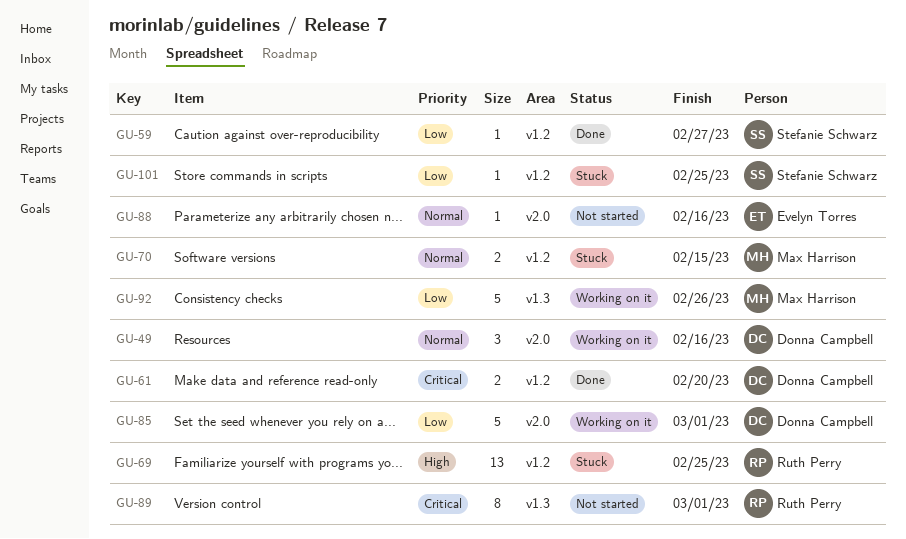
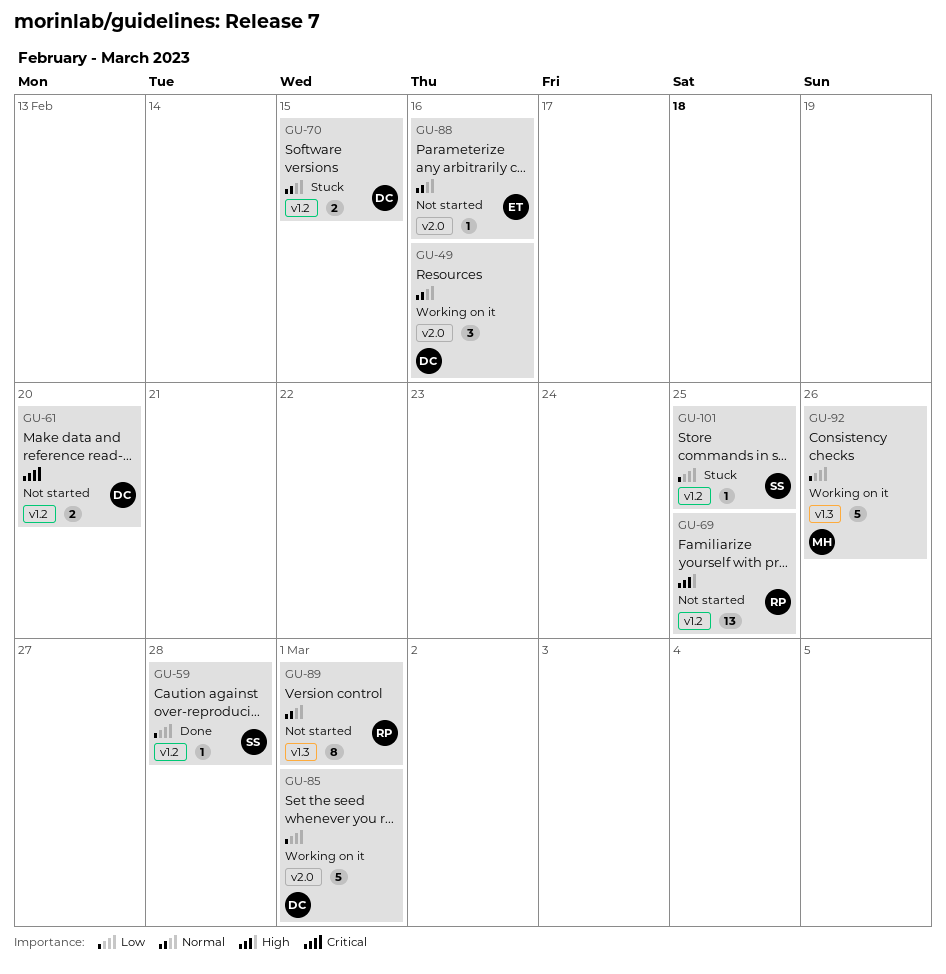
GU-59, due: Feb 27 -> Feb 28
GU-61, status: Done -> Not started
GU-69, status: Stuck -> Not started
GU-70, owner: Max Harrison -> Donna Campbell
GU-89, priority: Critical -> Normal

